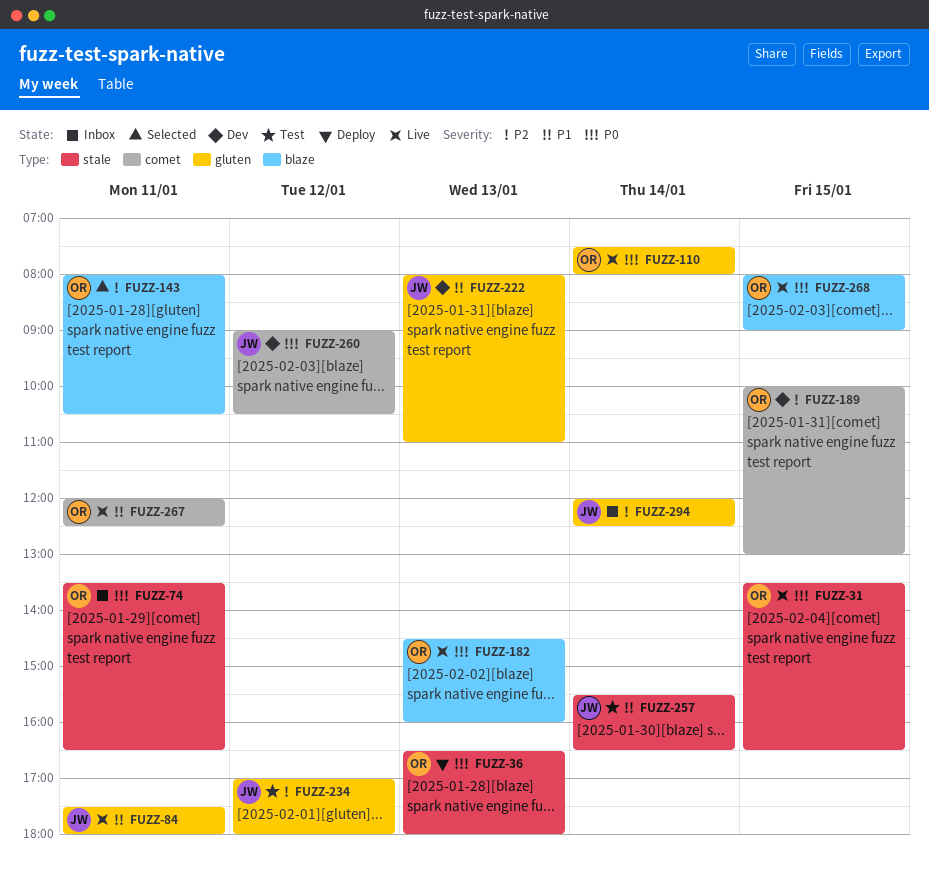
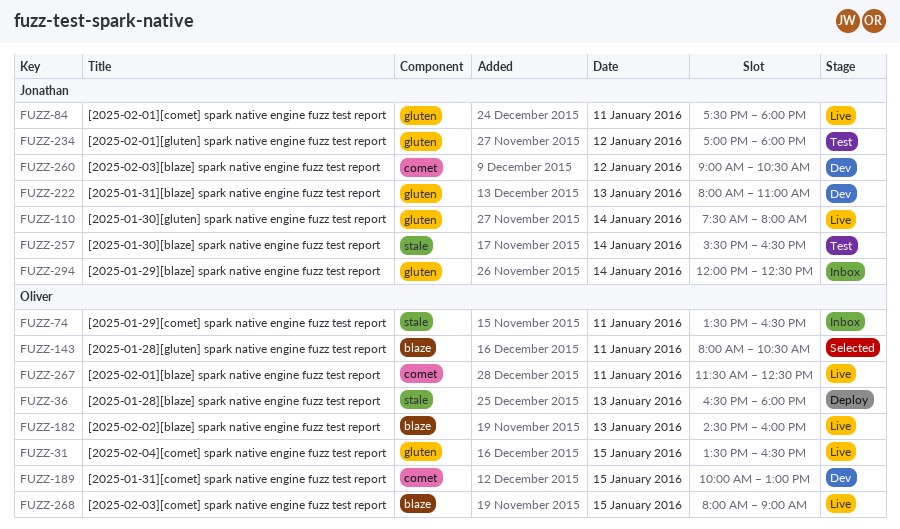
FUZZ-31, label: stale -> gluten
FUZZ-110, owner: Oliver -> Jonathan
FUZZ-267, begins: 12:00 -> 11:30

